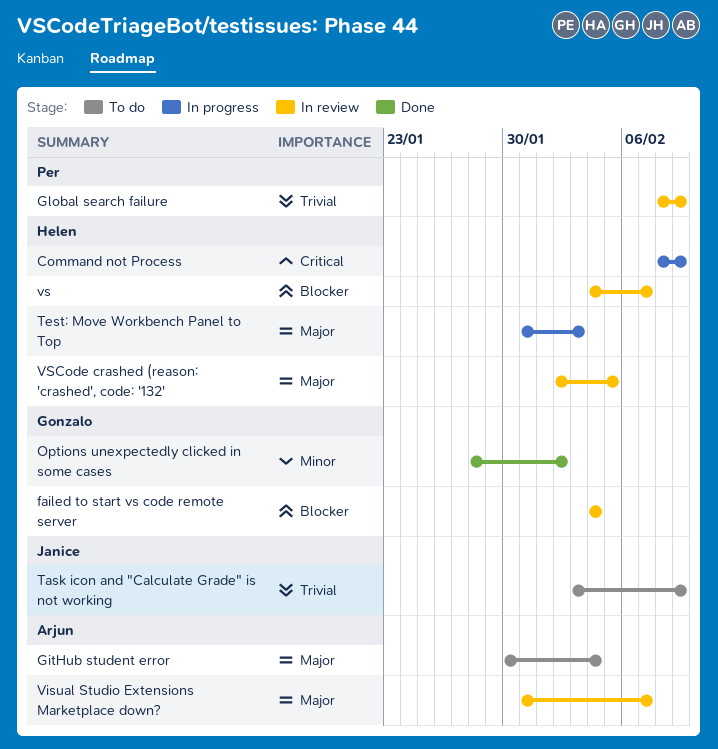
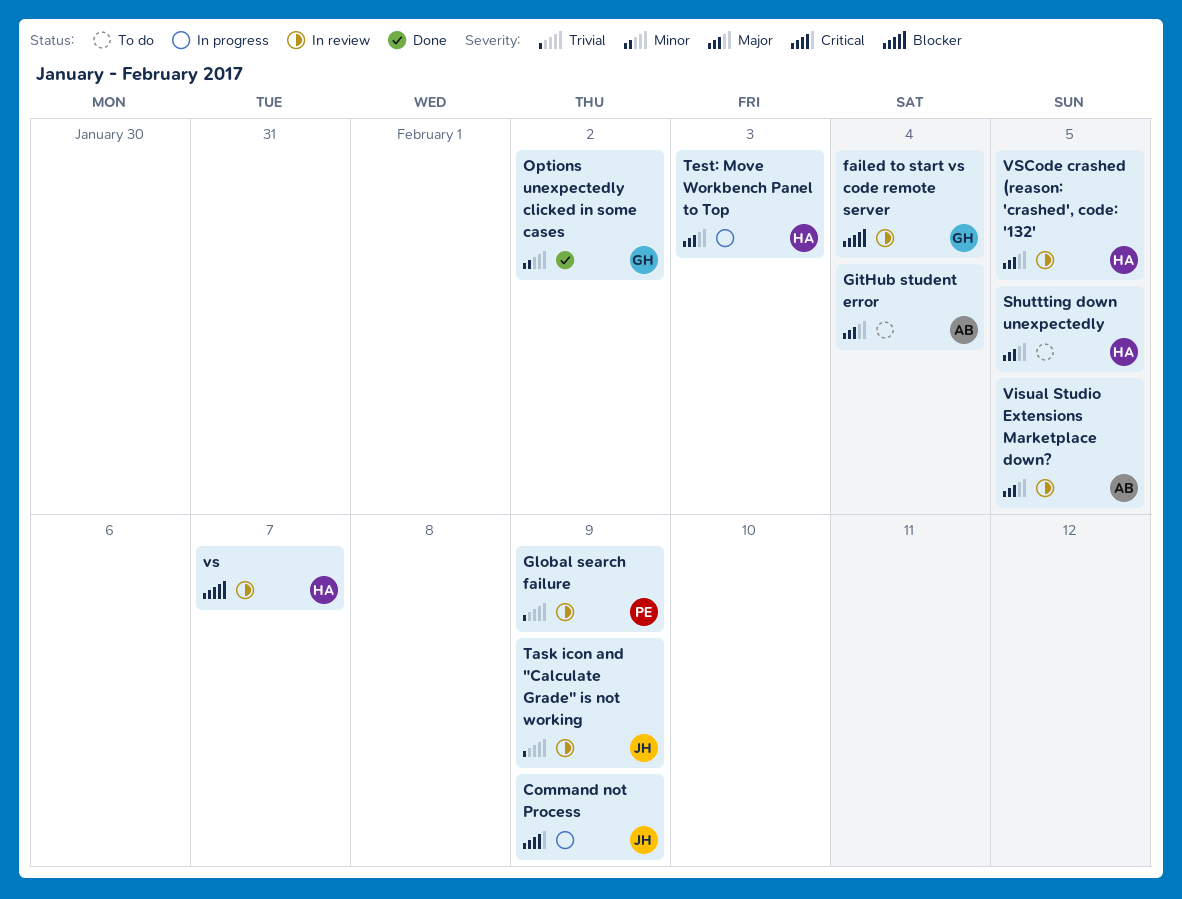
Command not Process, owner: Helen -> Janice
Shuttting down unexpectedly: none -> present
Task icon and "Calculate Grade" is not working, status: To do -> In review
Visual Studio Extensions Marketplace down?, due: Feb 7 -> Feb 5

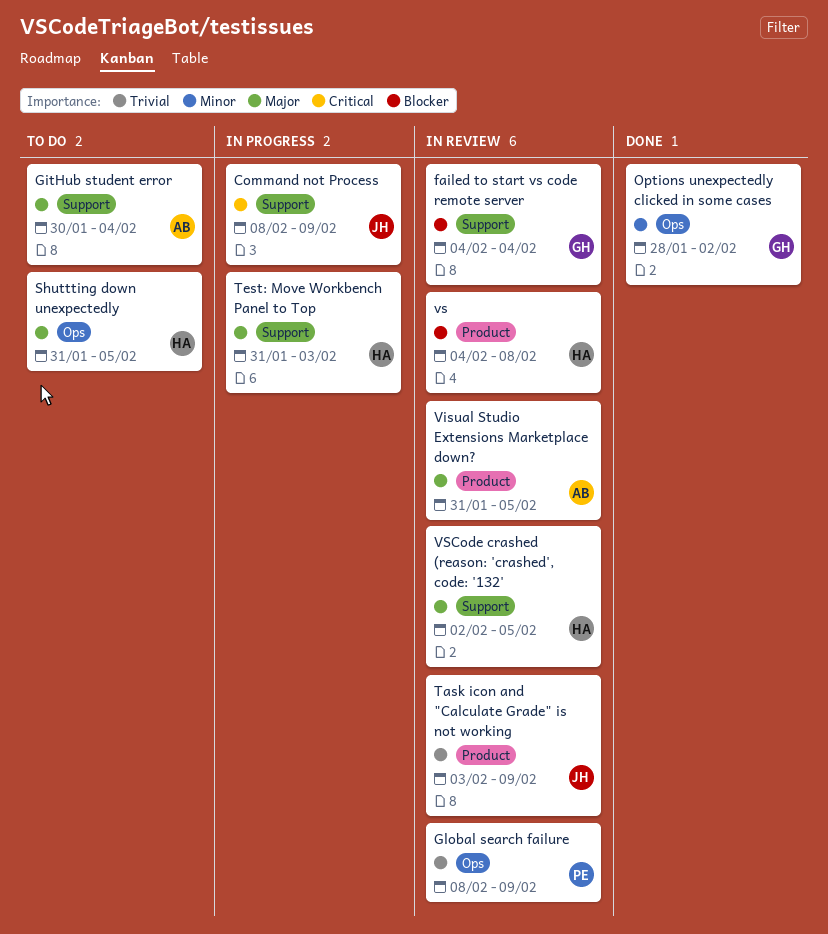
vs, due: Feb 7 -> Feb 8

